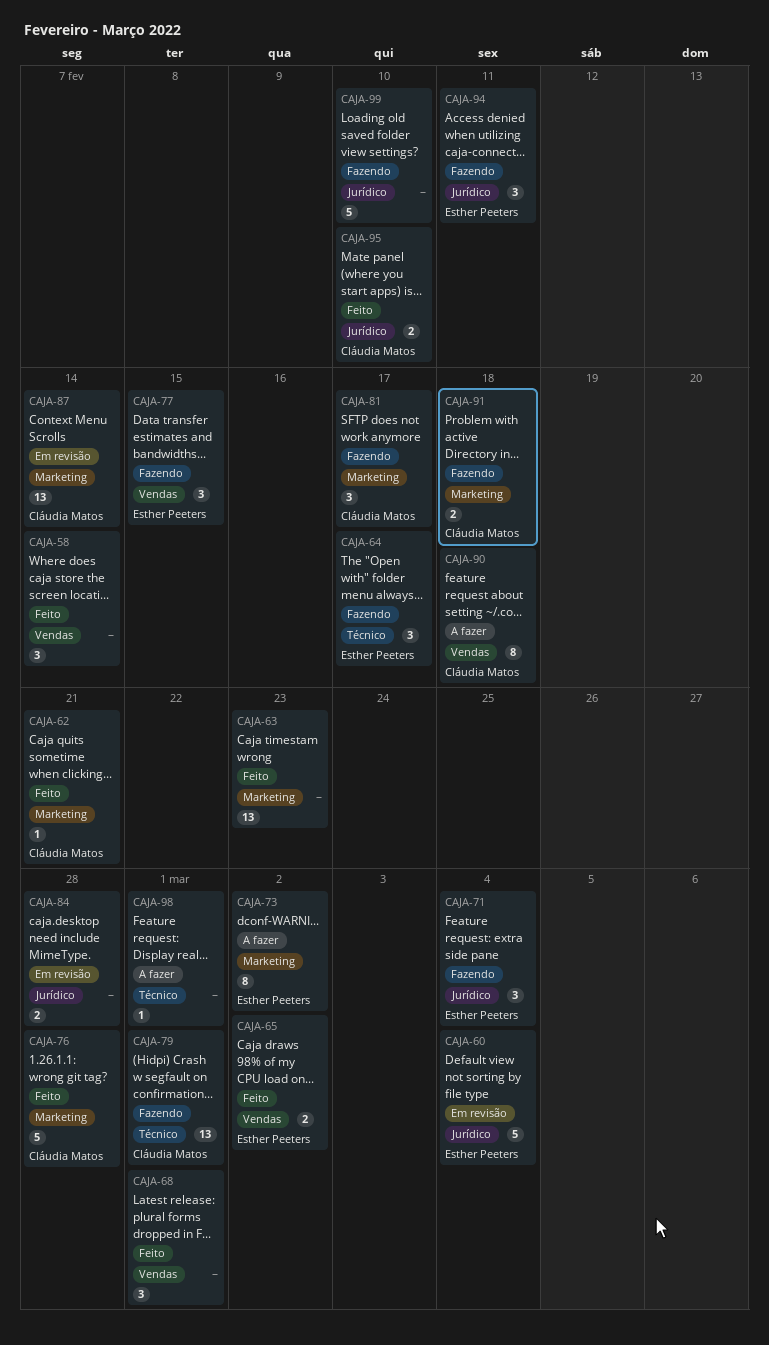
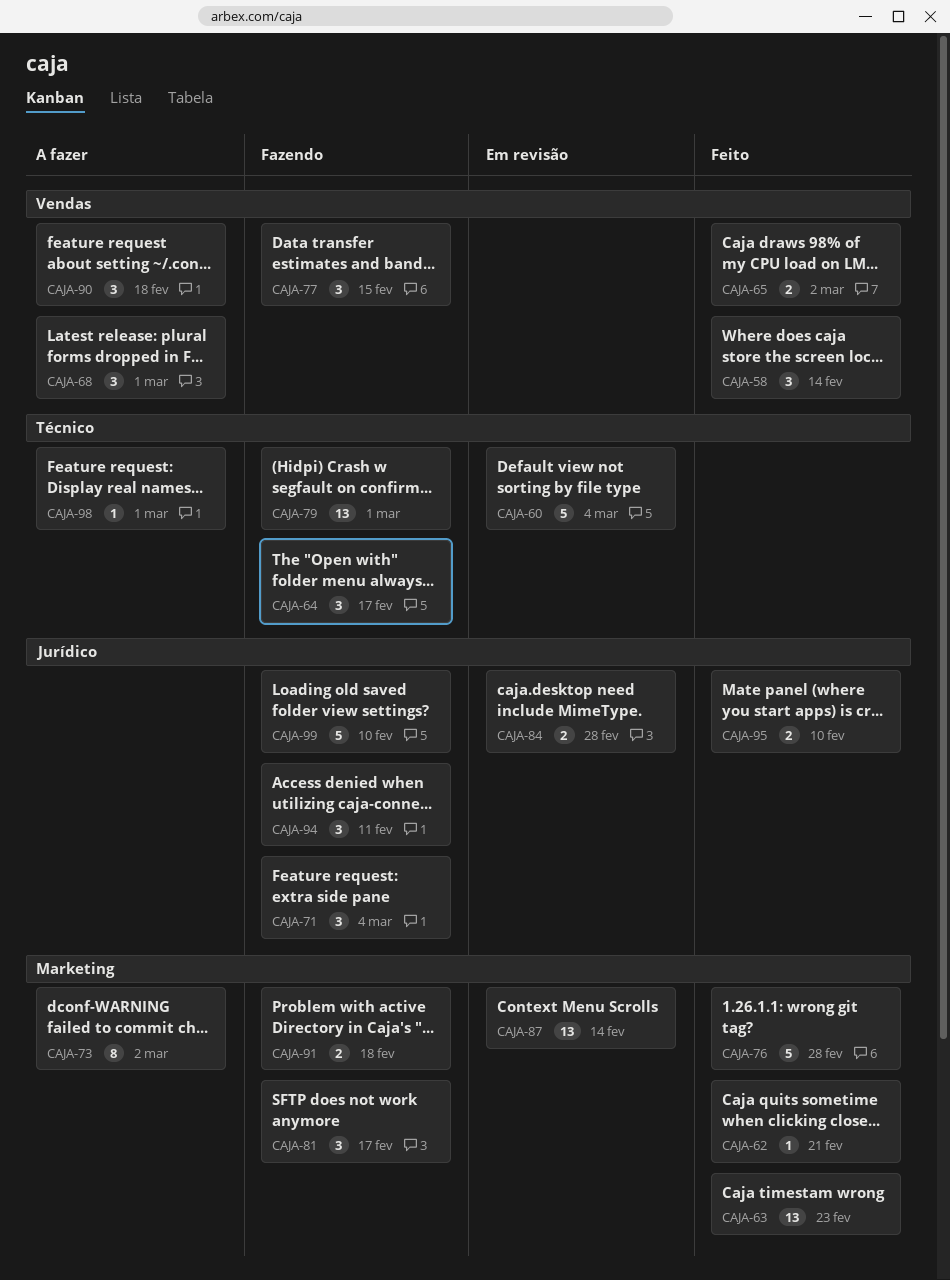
CAJA-60, label: Jurídico -> Técnico
CAJA-68, status: Feito -> A fazer
CAJA-90, estimate: 8 -> 3

